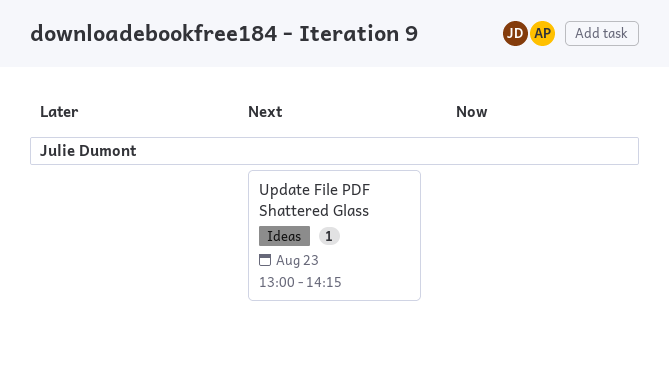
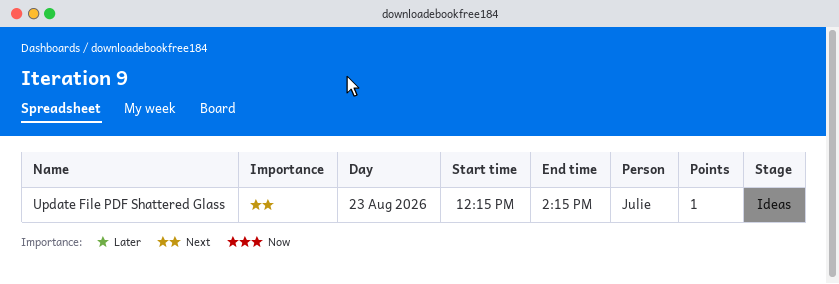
Update File PDF Shattered Glass, begins: 13:00 -> 12:15

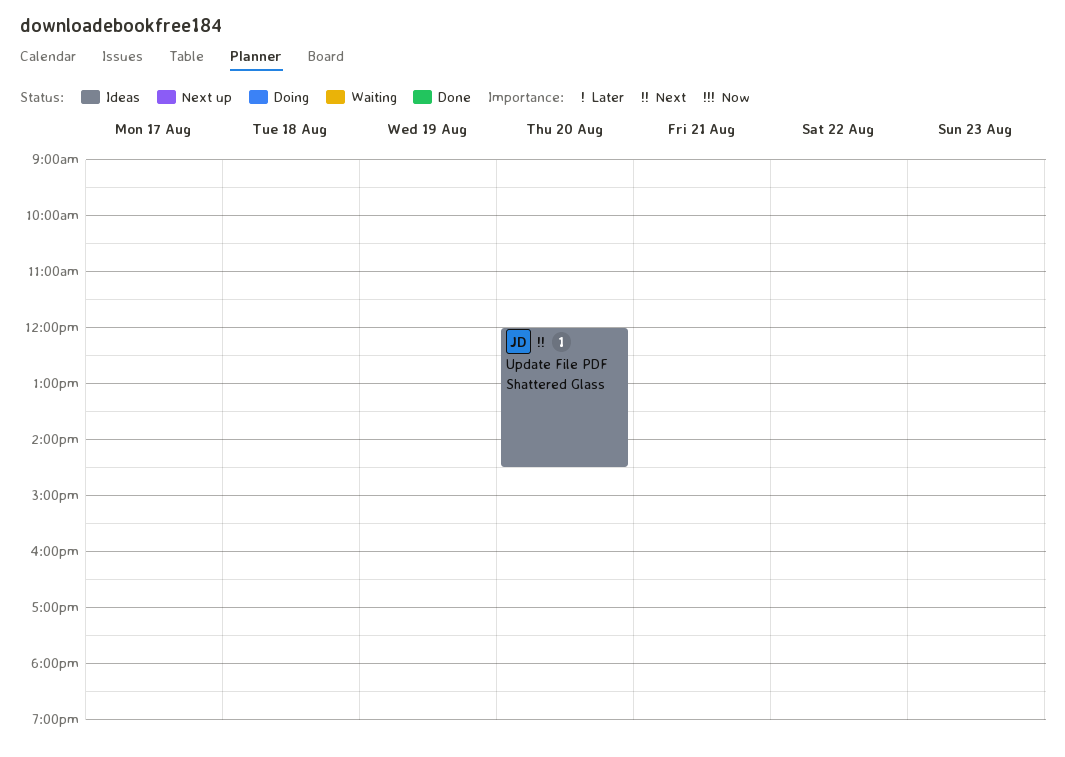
Update File PDF Shattered Glass, day: Aug 23 -> Aug 20
Update File PDF Shattered Glass, begins: 12:15 -> 12:00
Update File PDF Shattered Glass, ends: 14:15 -> 14:30

